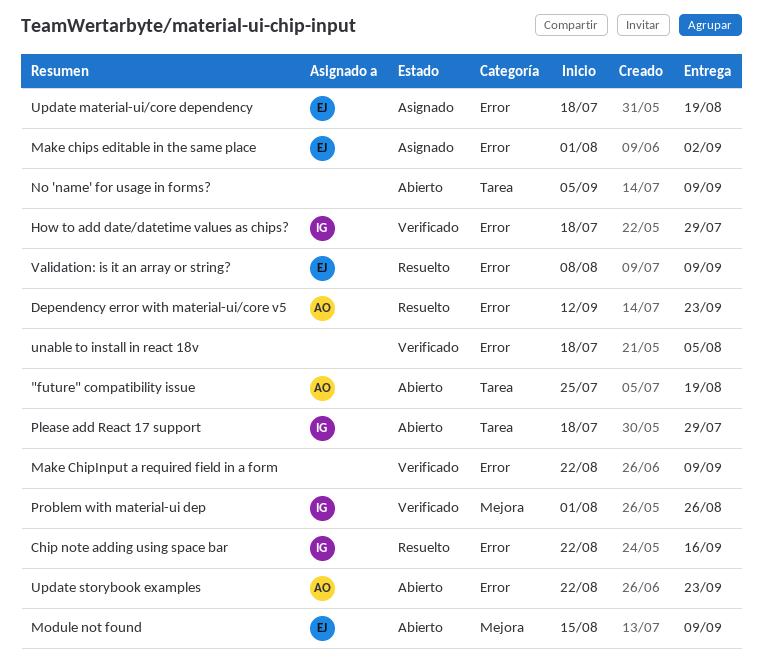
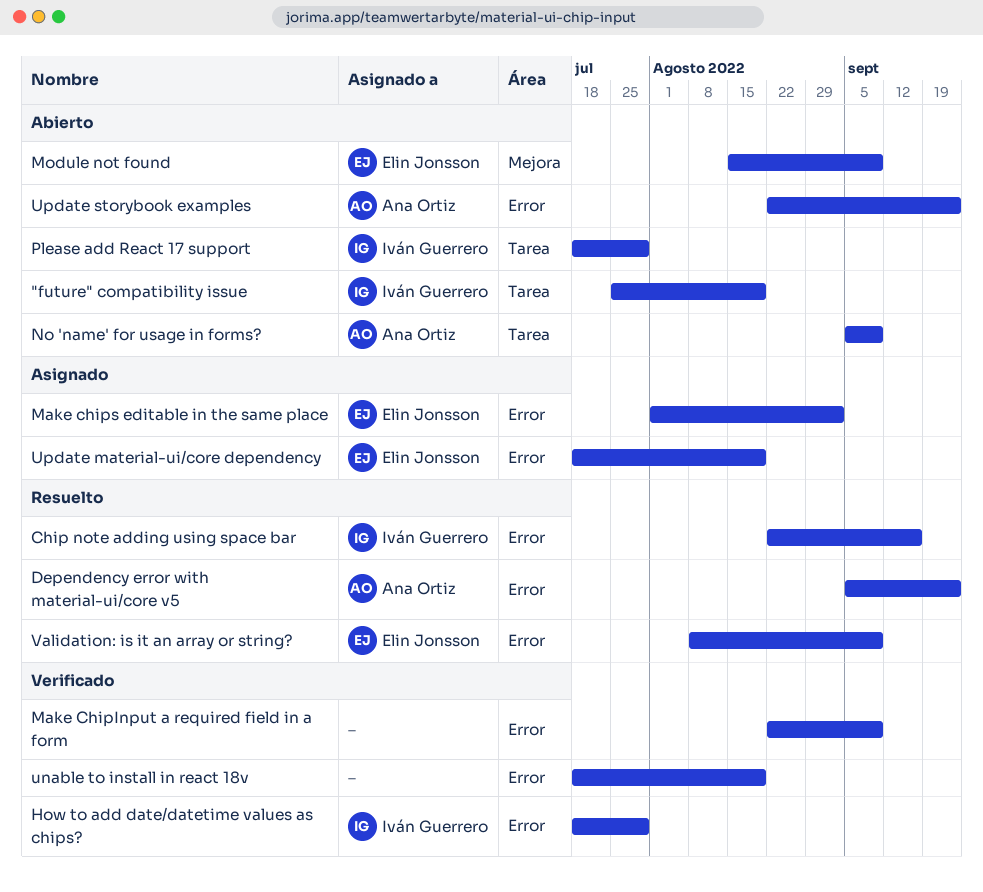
"future" compatibility issue, owner: Ana Ortiz -> Iván Guerrero
Dependency error with material-ui/core v5, start: Sep 12 -> Sep 5
No 'name' for usage in forms?, owner: none -> Ana Ortiz
Problem with material-ui dep: present -> none
unable to install in react 18v, due: Aug 5 -> Aug 19

